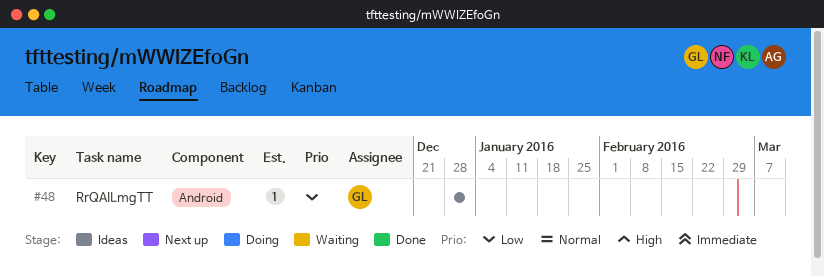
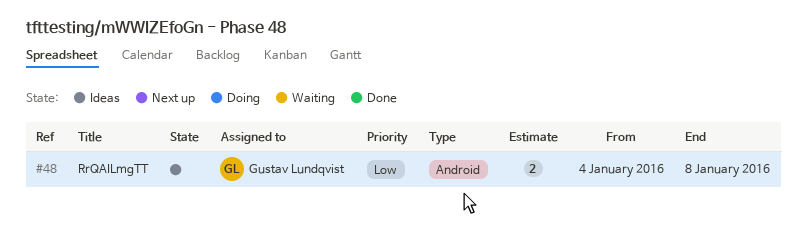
#48, estimate: 1 -> 2
#48, start: Dec 28 -> Jan 4
#48, due: Jan 1 -> Jan 8

